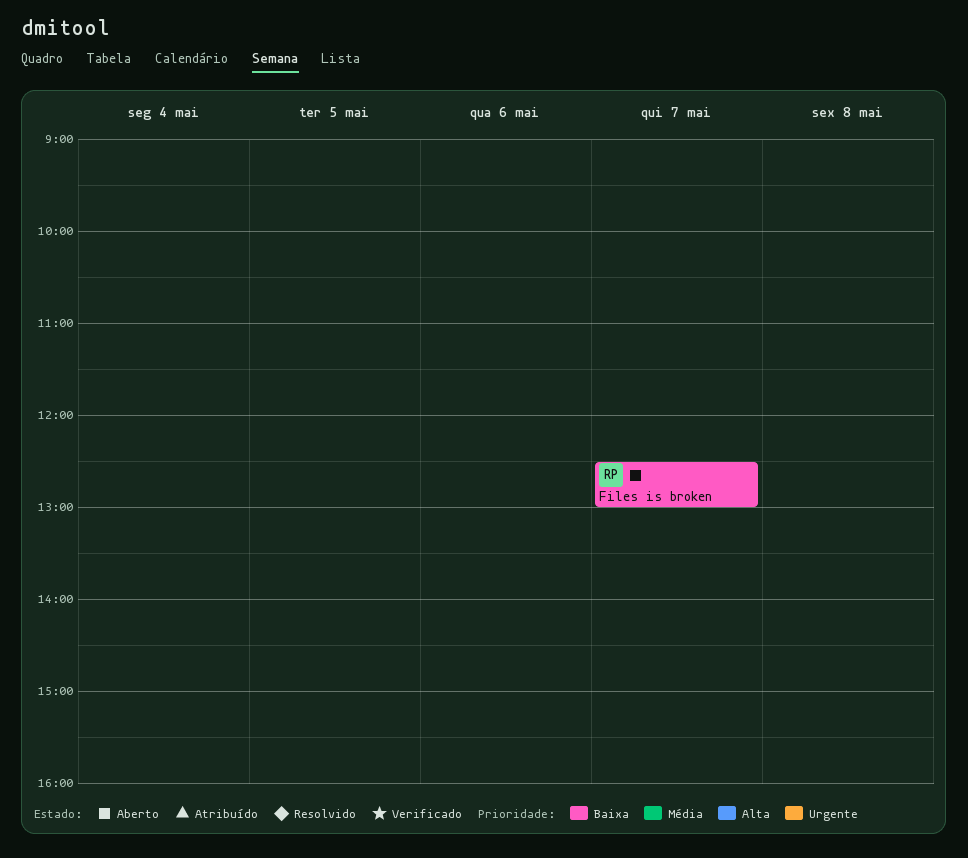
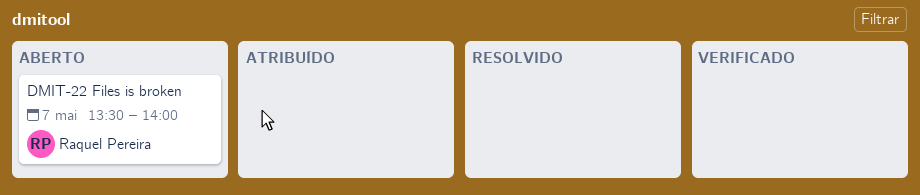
Files is broken, begins: 12:30 -> 13:30
Files is broken, ends: 13:00 -> 14:00

